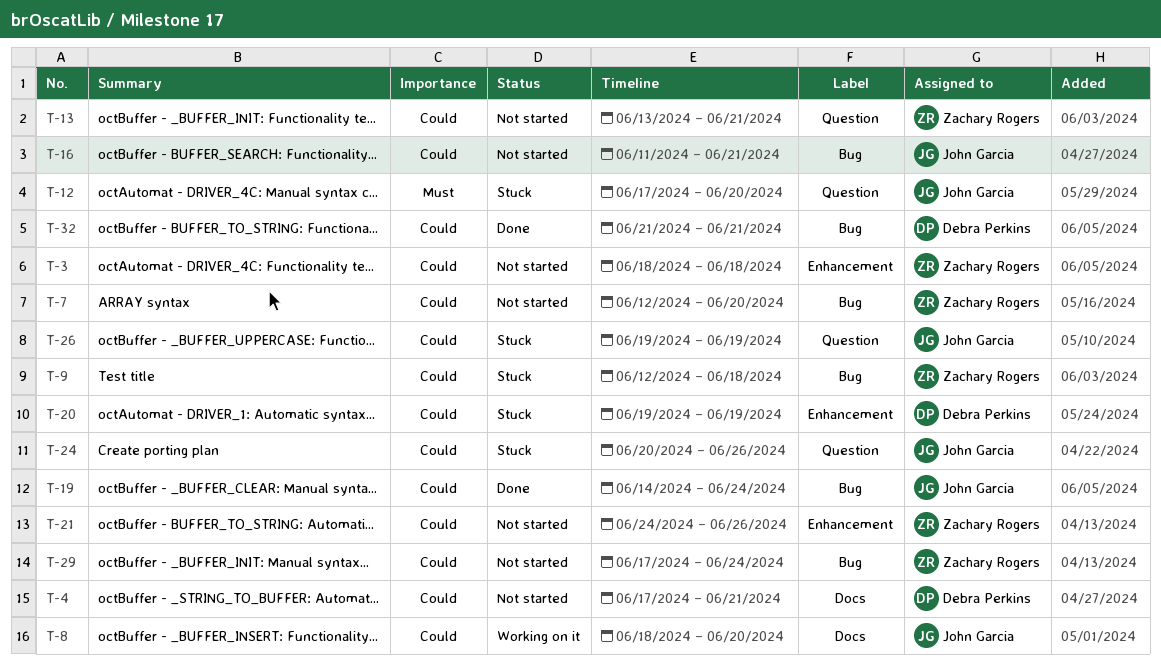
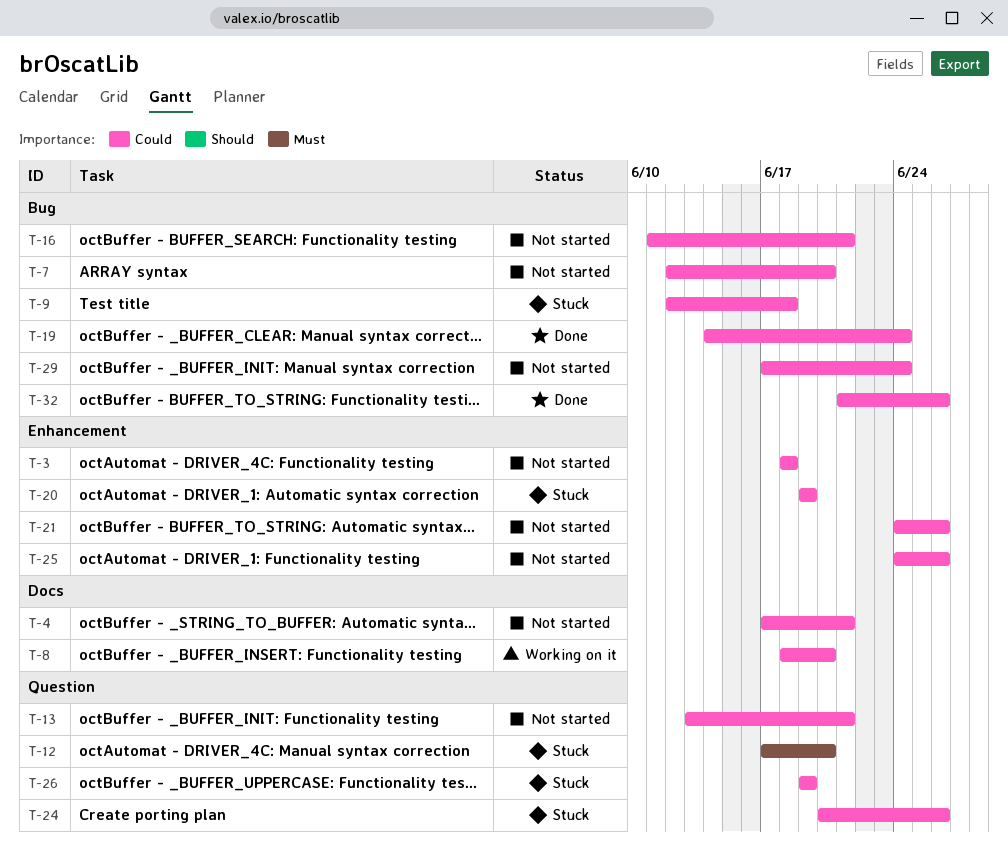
T-25: none -> present
T-32, due: Jun 21 -> Jun 26

